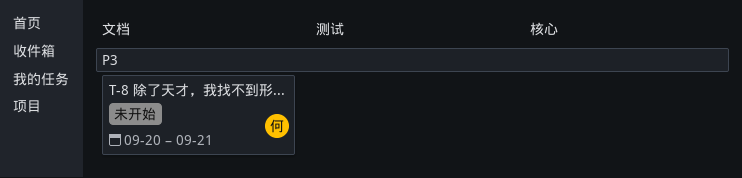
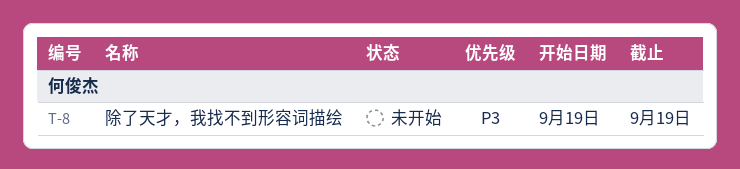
T-8, start: Sep 20 -> Sep 19
T-8, due: Sep 21 -> Sep 19

